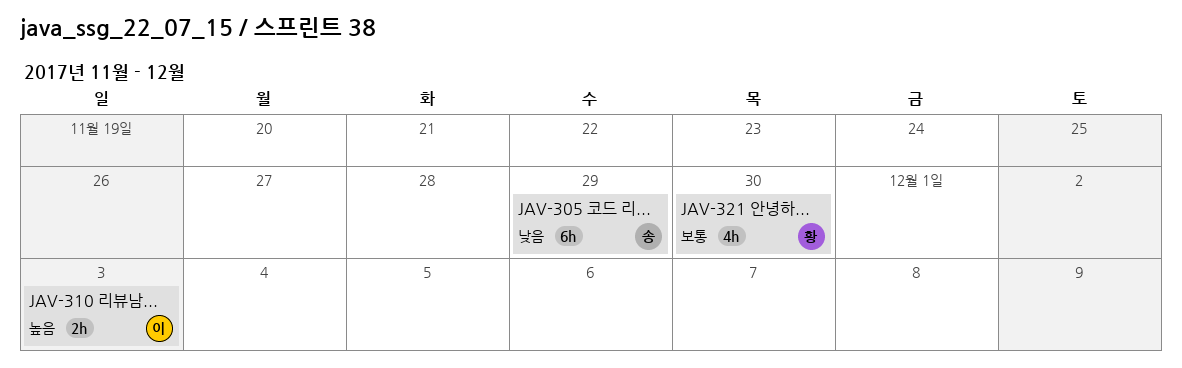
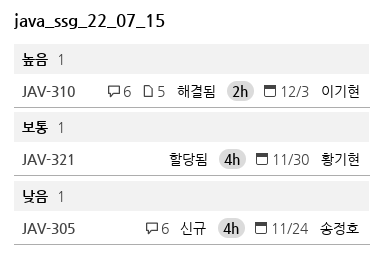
JAV-305, estimate: 6h -> 4h
JAV-305, due: Nov 29 -> Nov 24

